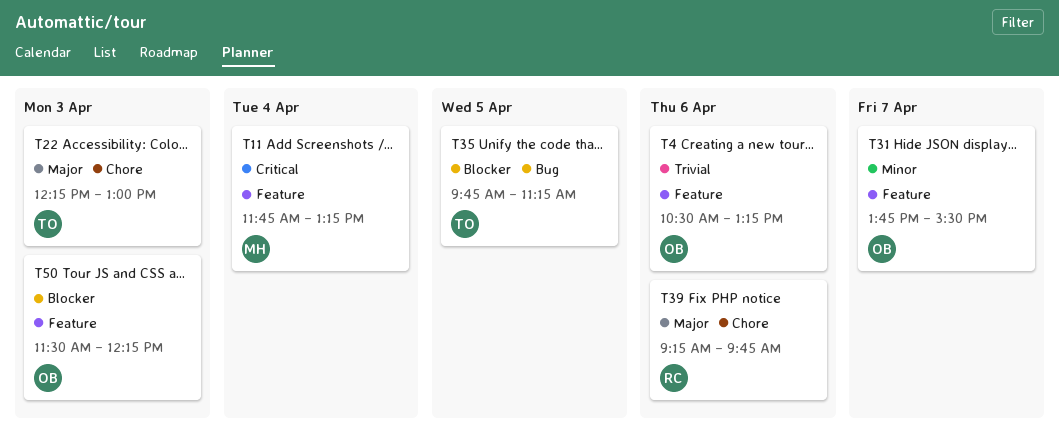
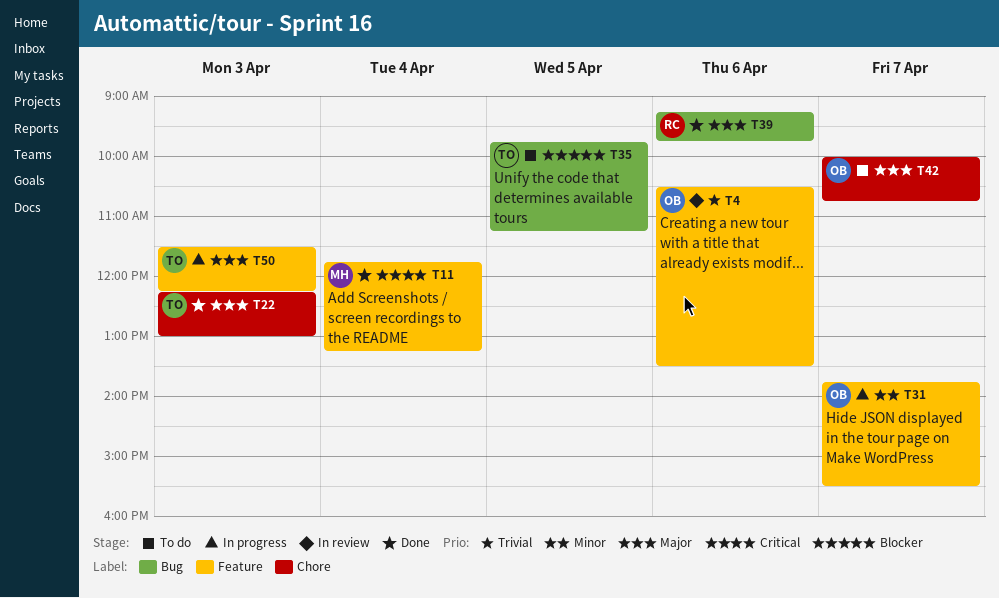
T4, ends: 13:15 -> 13:30
T39, label: Chore -> Bug
T42: none -> present
T50, owner: OB -> TO
T50, priority: Blocker -> Major

